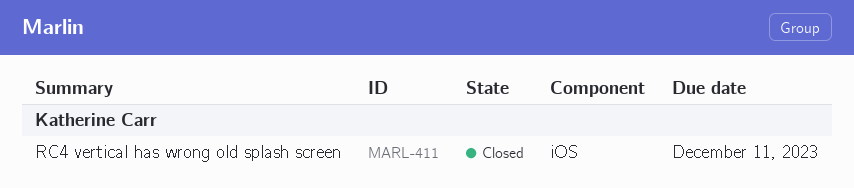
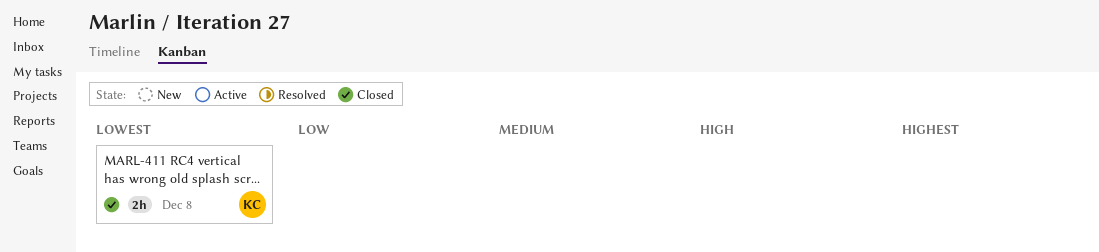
MARL-411, due: Dec 11 -> Dec 8

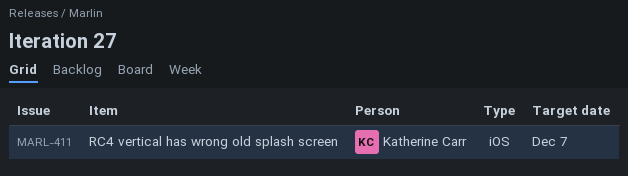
MARL-411, due: Dec 8 -> Dec 7

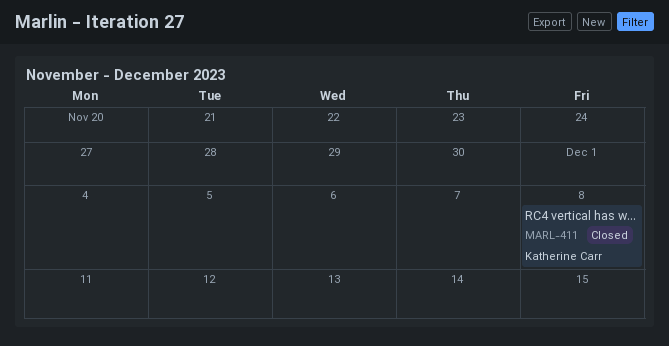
MARL-411, due: Dec 7 -> Dec 8

